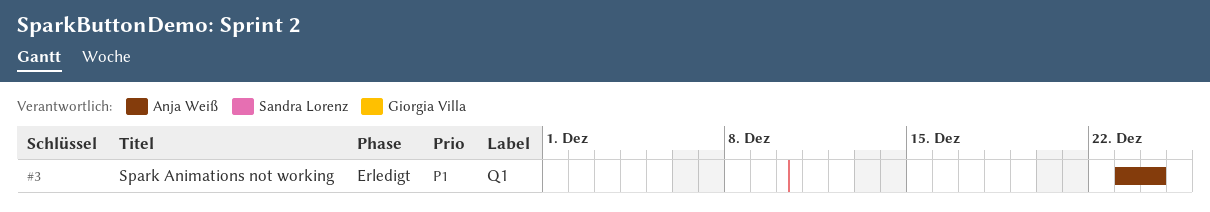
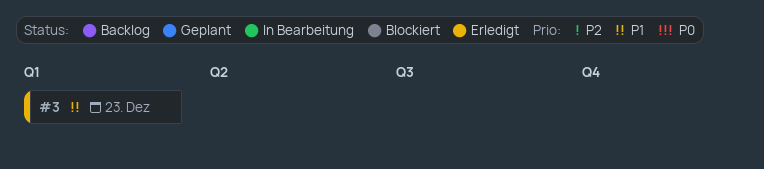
#3, due: Dec 24 -> Dec 23

